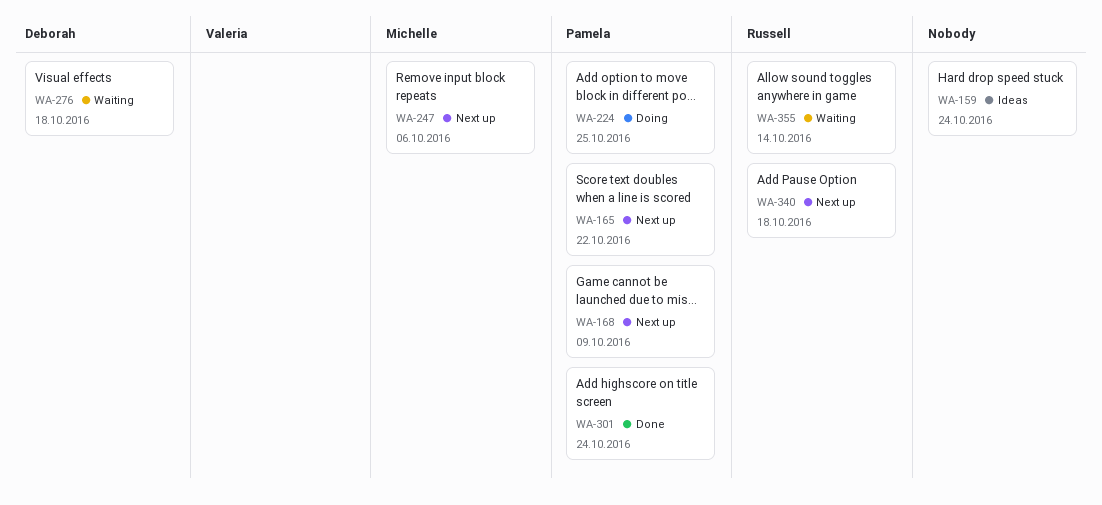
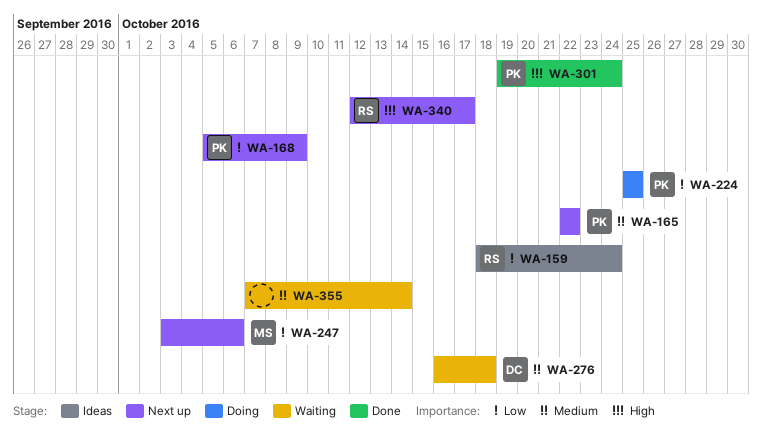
WA-159, owner: none -> Russell
WA-340, due: Oct 18 -> Oct 17
WA-355, owner: Russell -> none

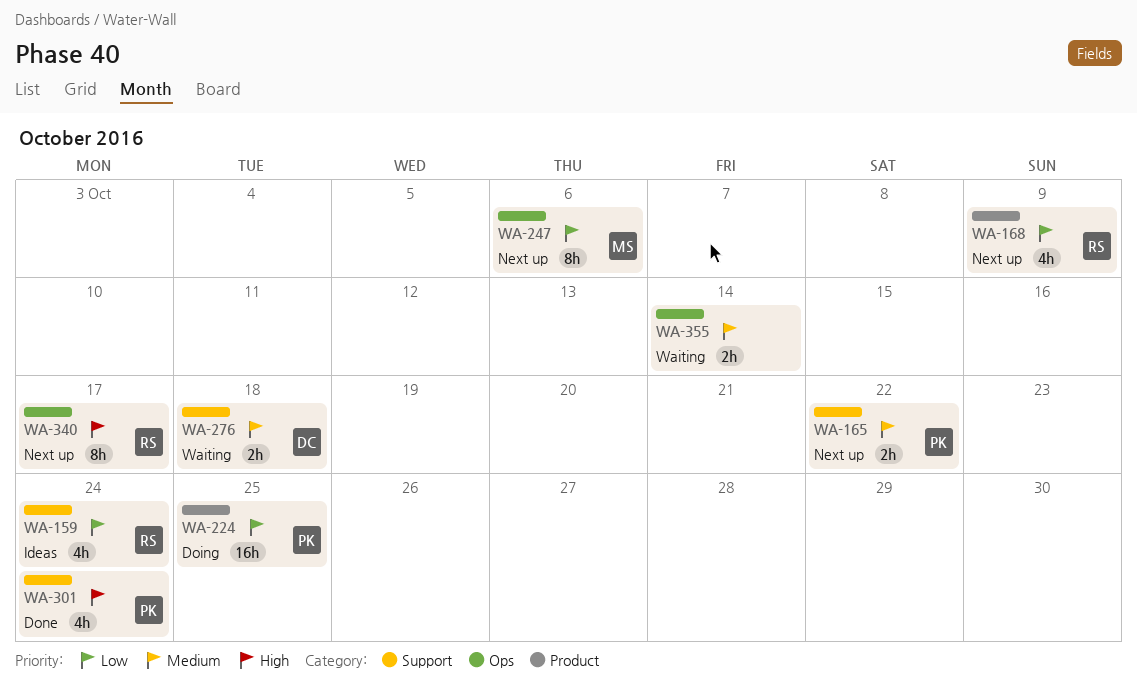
WA-168, owner: PK -> RS

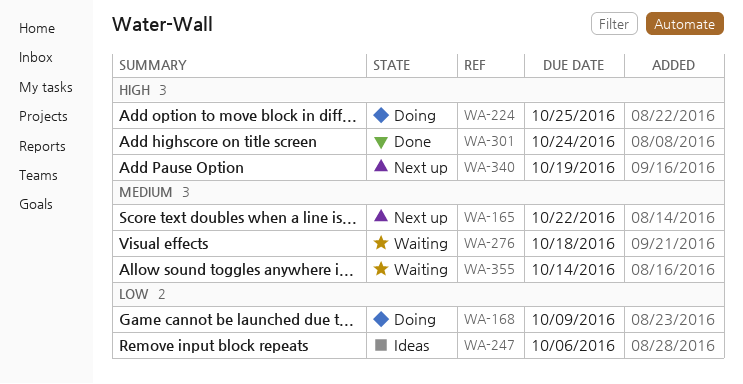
WA-159: present -> none
WA-168, status: Next up -> Doing
WA-224, priority: Low -> High
WA-247, status: Next up -> Ideas
WA-340, due: Oct 17 -> Oct 19

